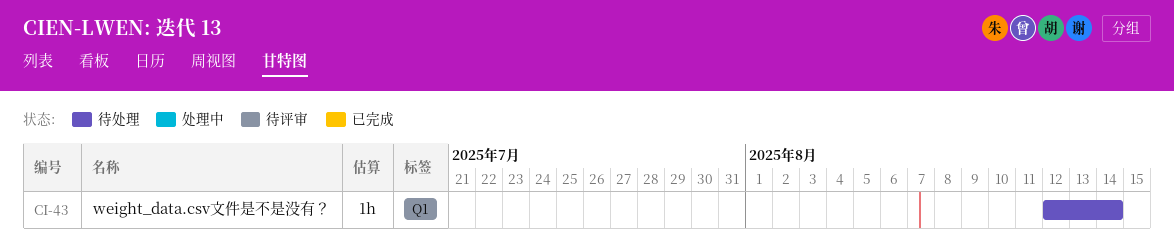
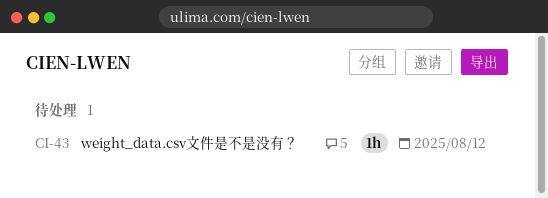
CI-43, due: Aug 14 -> Aug 12

